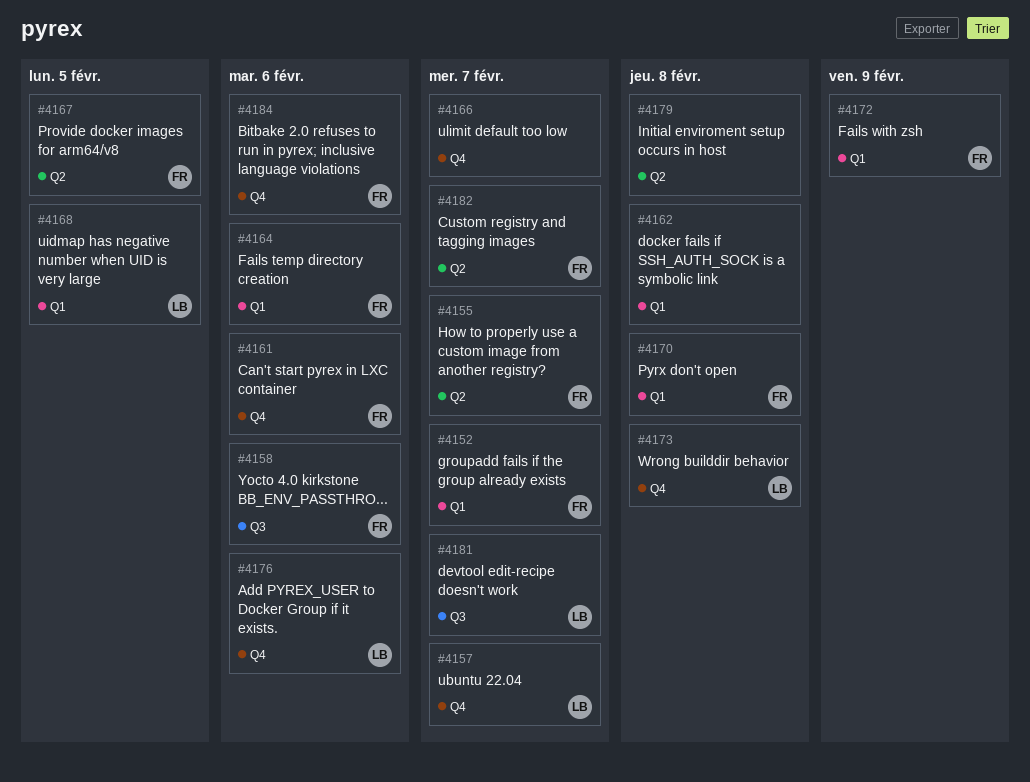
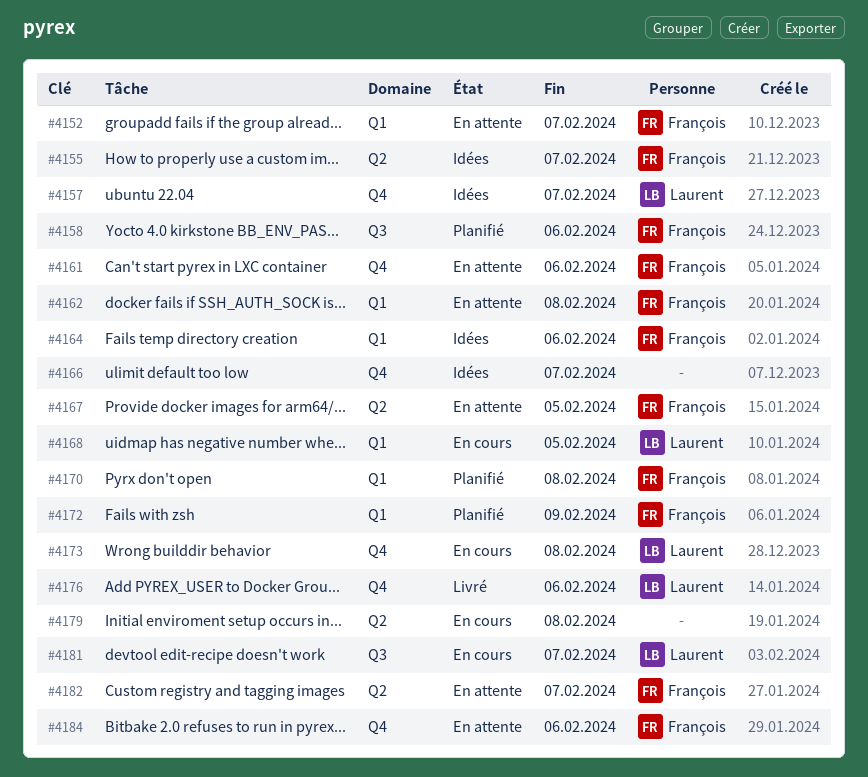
#4162, owner: none -> François

